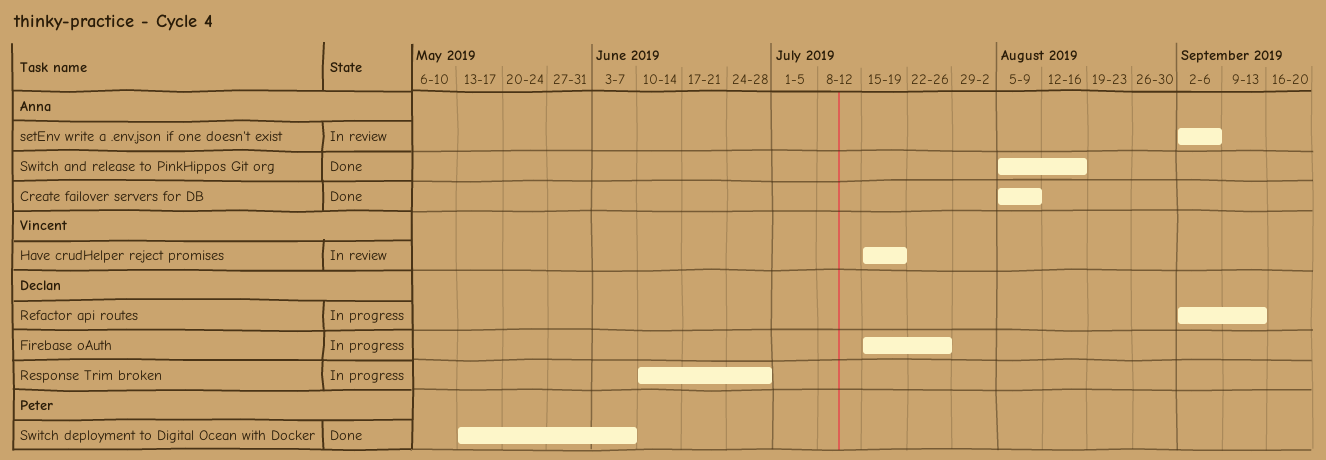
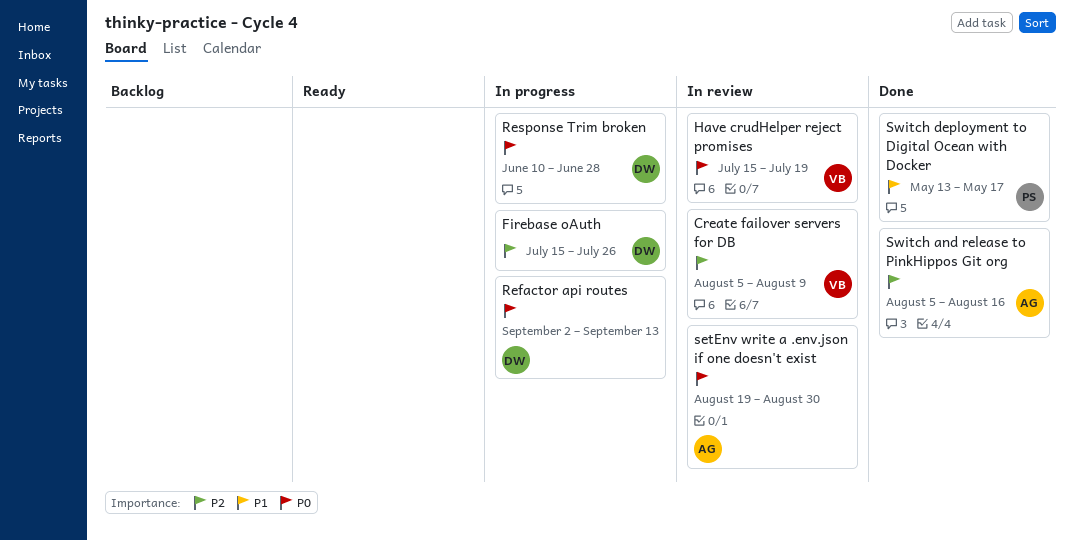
Create failover servers for DB, status: Done -> In review
Create failover servers for DB, owner: Anna -> Vincent
setEnv write a .env.json if one doesn't exist, start: Sep 2 -> Aug 19
setEnv write a .env.json if one doesn't exist, due: Sep 6 -> Aug 30
Switch deployment to Digital Ocean with Docker, due: Jun 7 -> May 17

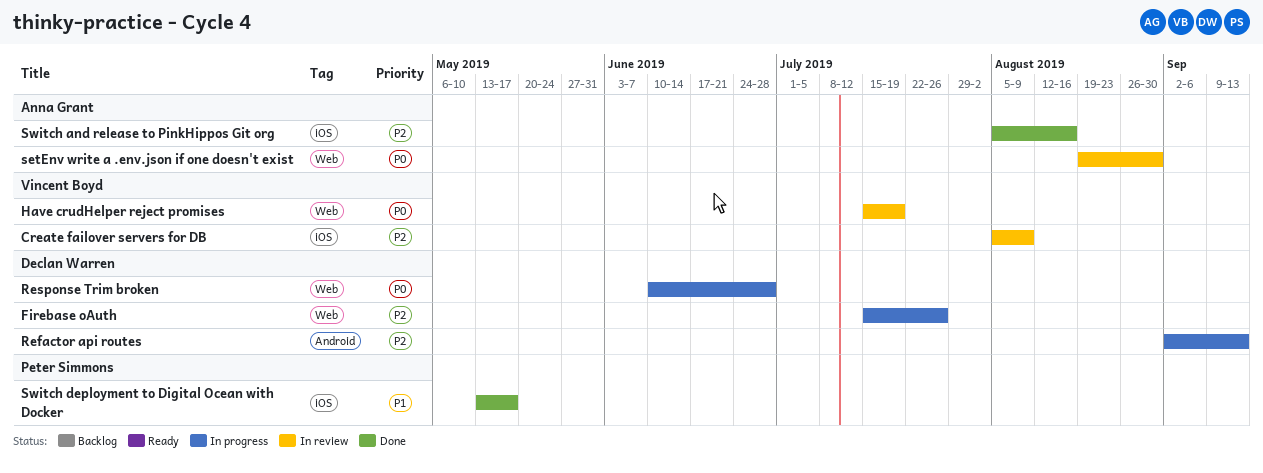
Refactor api routes, priority: P0 -> P2

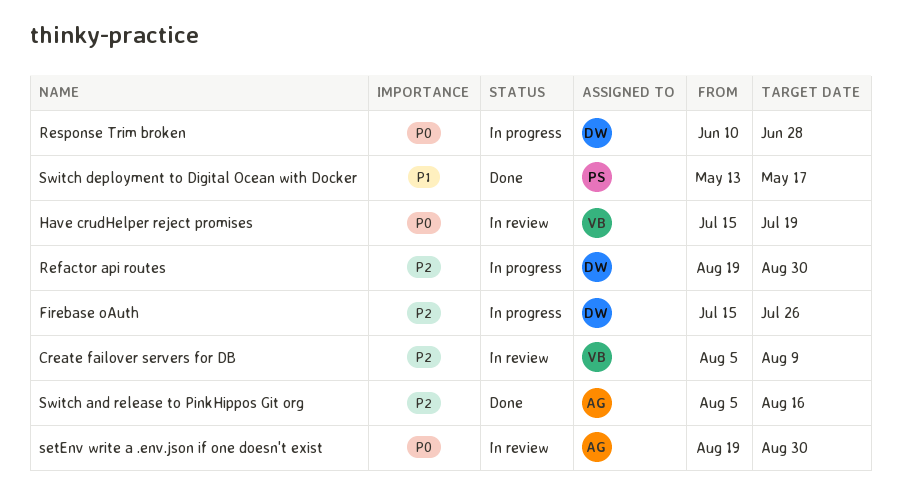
Refactor api routes, start: Sep 2 -> Aug 19
Refactor api routes, due: Sep 13 -> Aug 30

